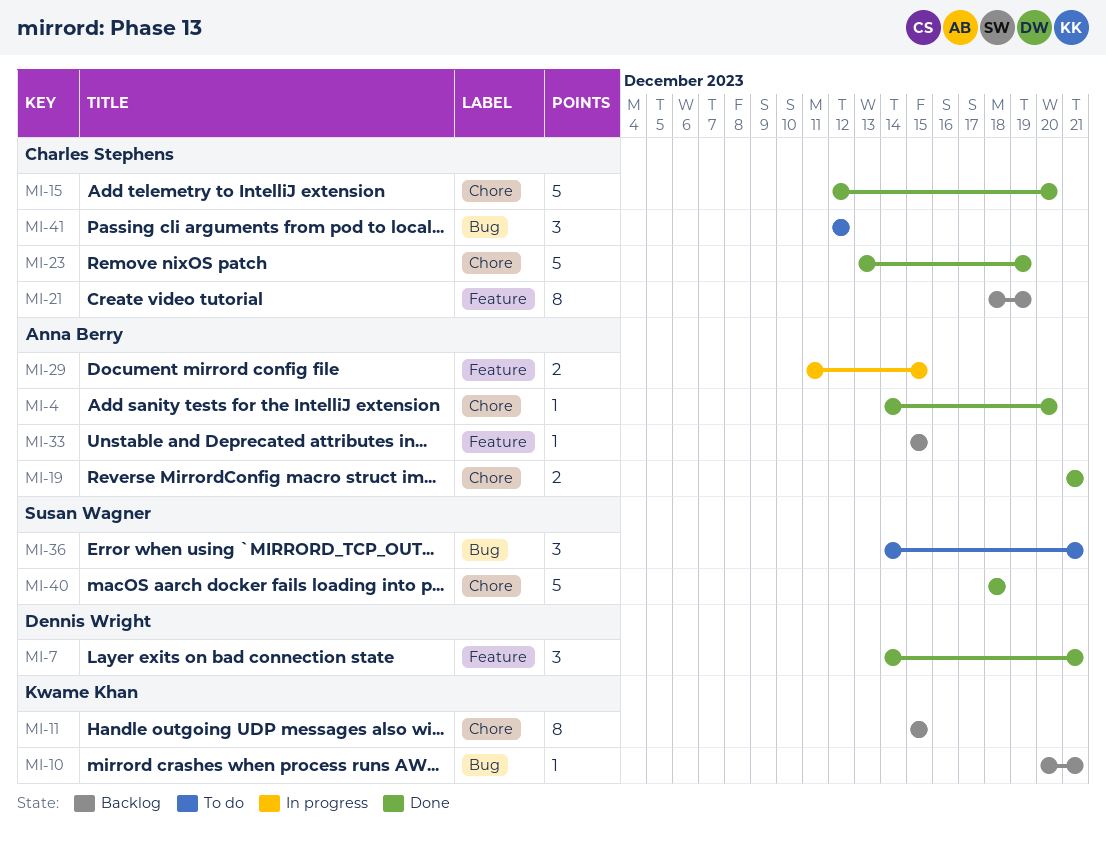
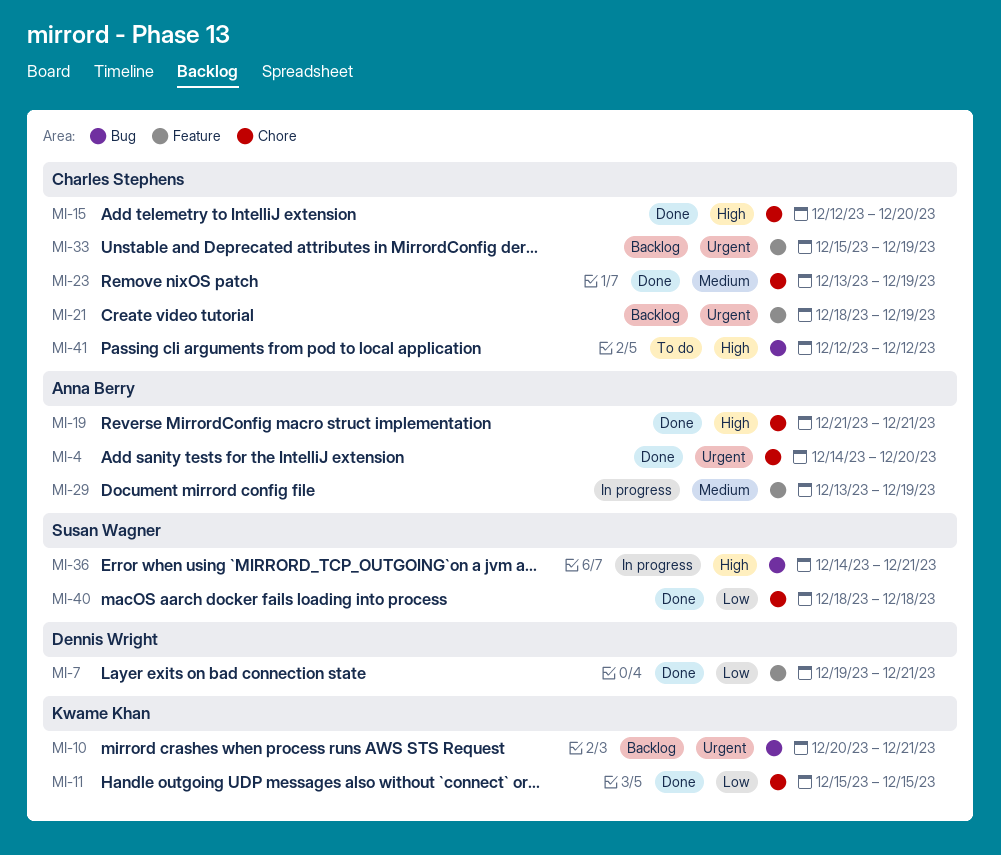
MI-7, start: Dec 14 -> Dec 19
MI-11, status: Backlog -> Done
MI-29, start: Dec 11 -> Dec 13
MI-29, due: Dec 15 -> Dec 19
MI-33, owner: Anna Berry -> Charles Stephens
MI-33, due: Dec 15 -> Dec 19
MI-36, status: To do -> In progress

